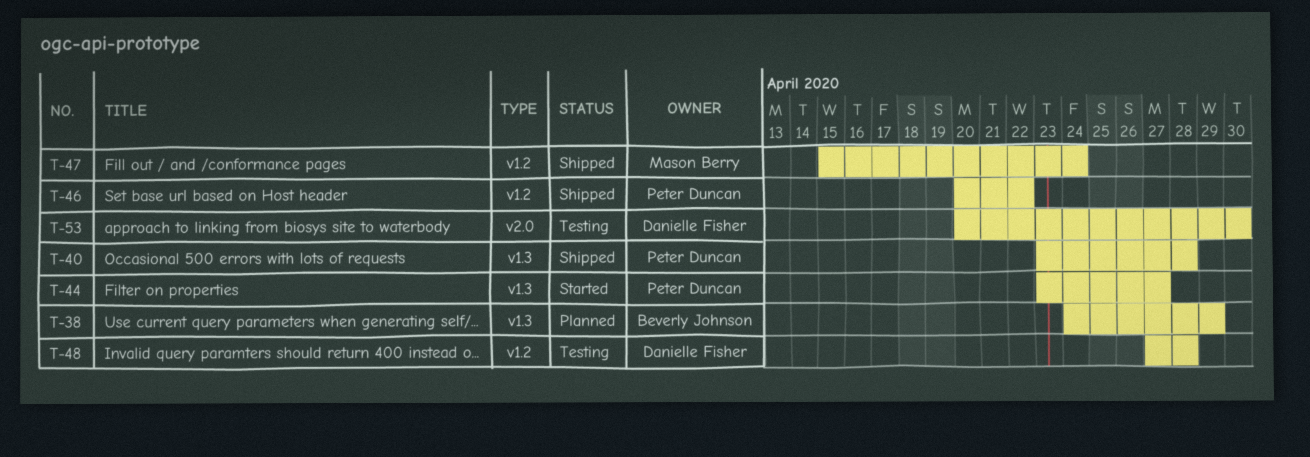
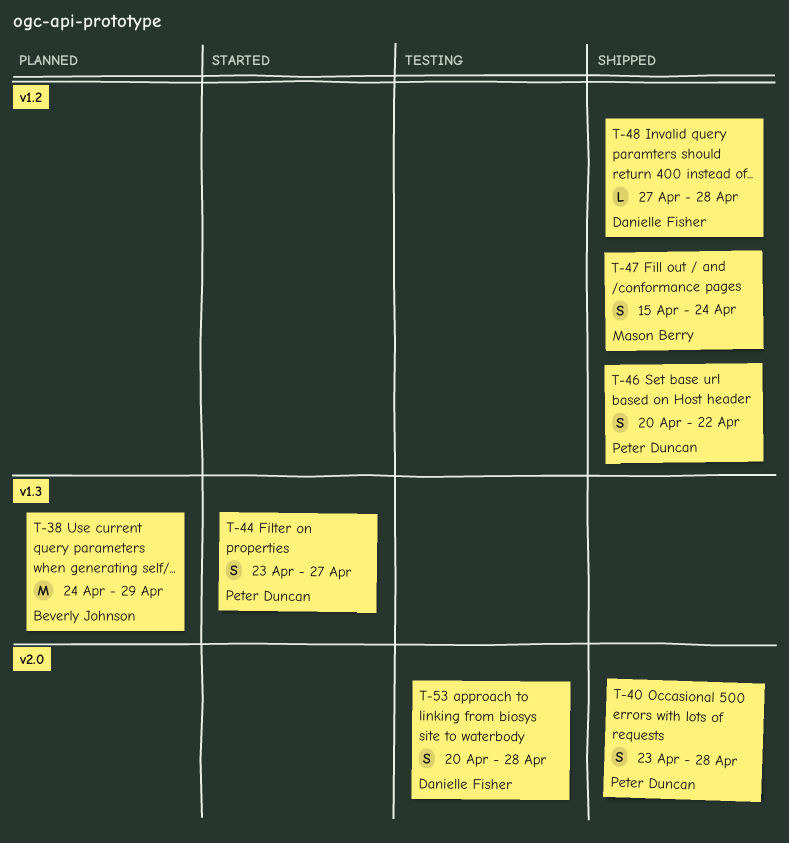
T-40, label: v1.3 -> v2.0
T-48, status: Testing -> Shipped
T-53, due: Apr 30 -> Apr 28

